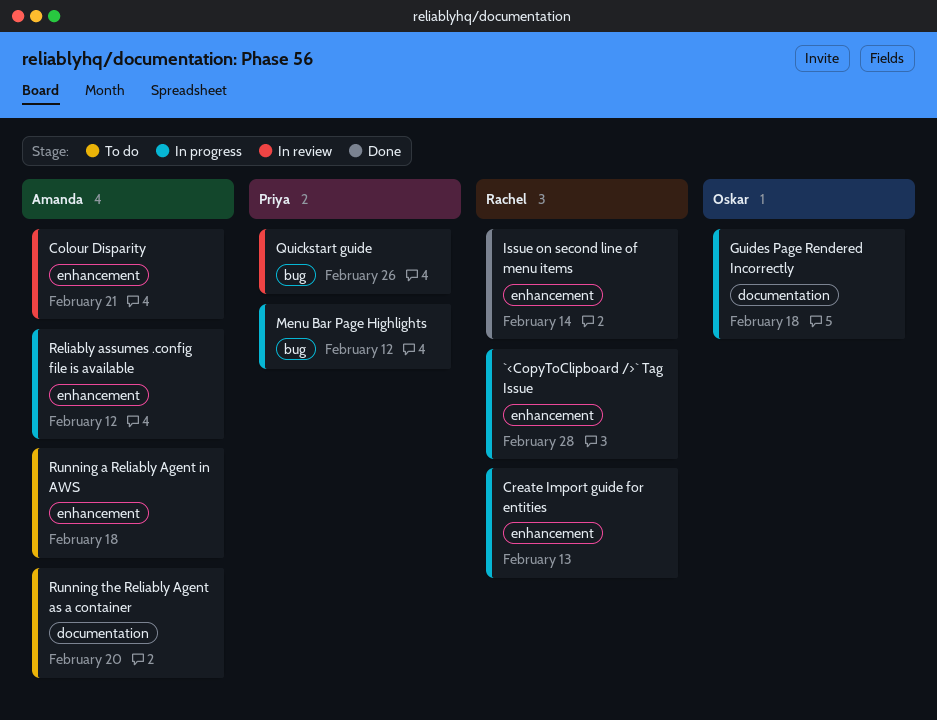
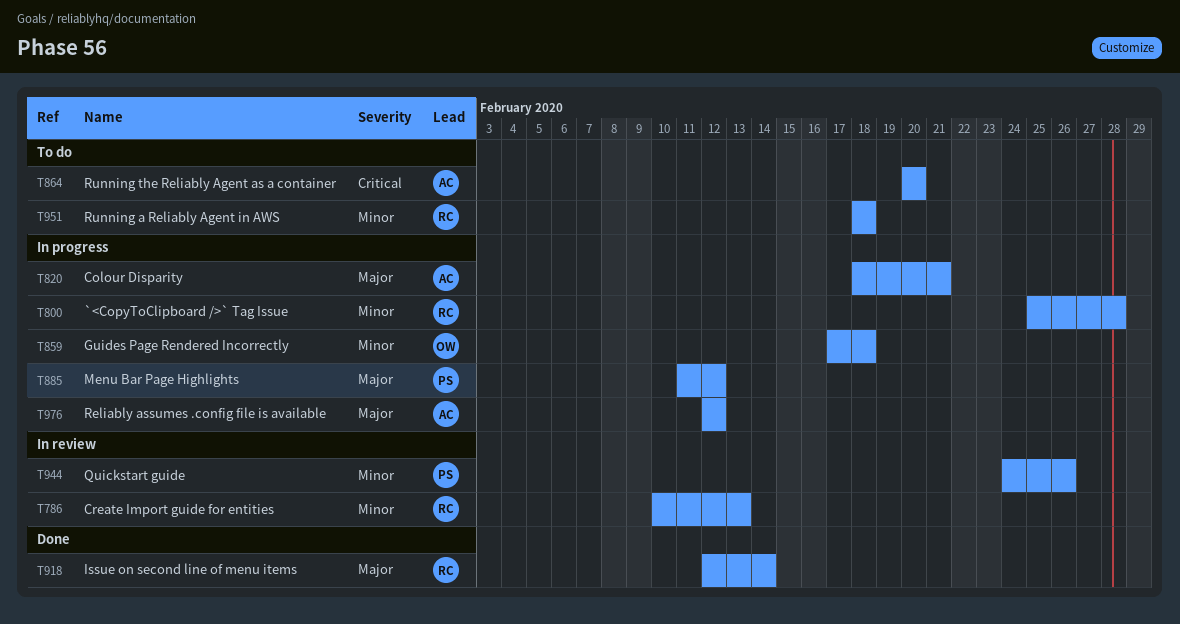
Colour Disparity, status: In review -> In progress
Create Import guide for entities, status: In progress -> In review
Running a Reliably Agent in AWS, owner: Amanda -> Rachel

